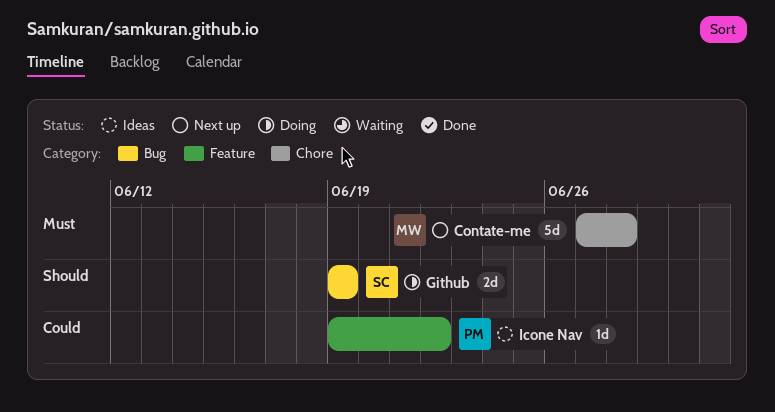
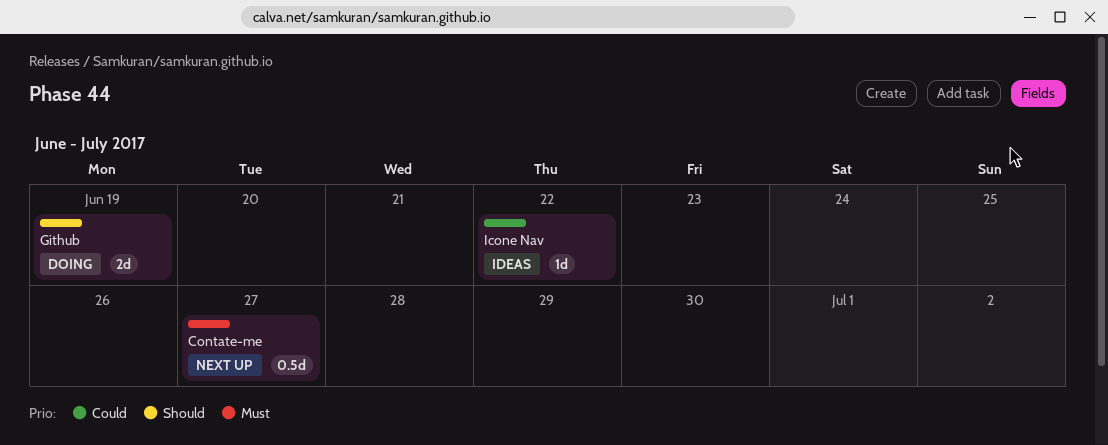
Contate-me, estimate: 5d -> 0.5d
Contate-me, due: Jun 28 -> Jun 27

